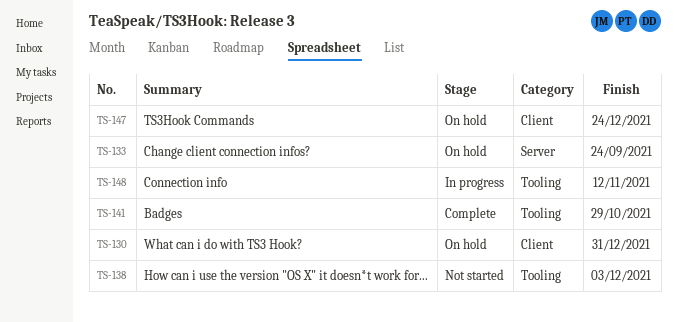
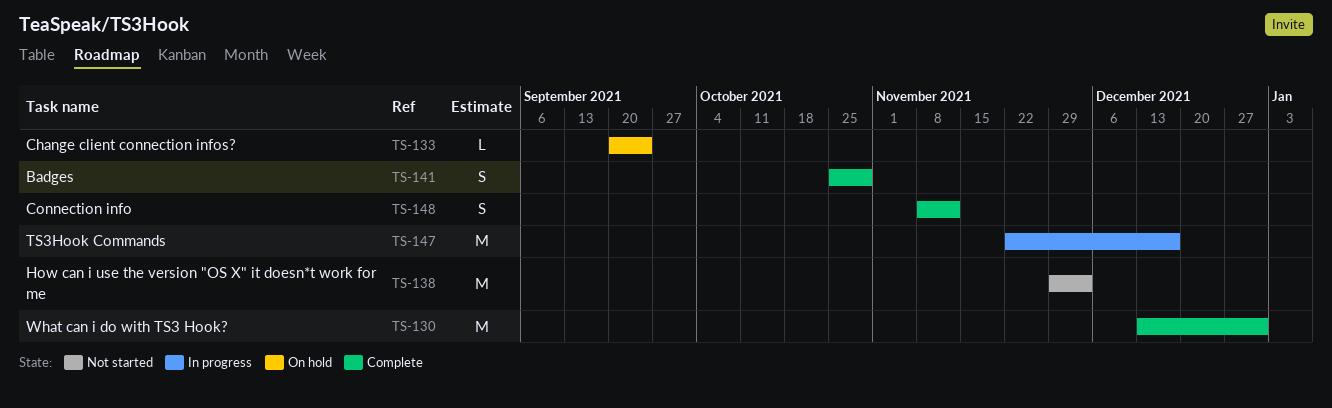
TS-130, status: On hold -> Complete
TS-147, status: On hold -> In progress
TS-147, due: Dec 24 -> Dec 17
TS-148, status: In progress -> Complete

